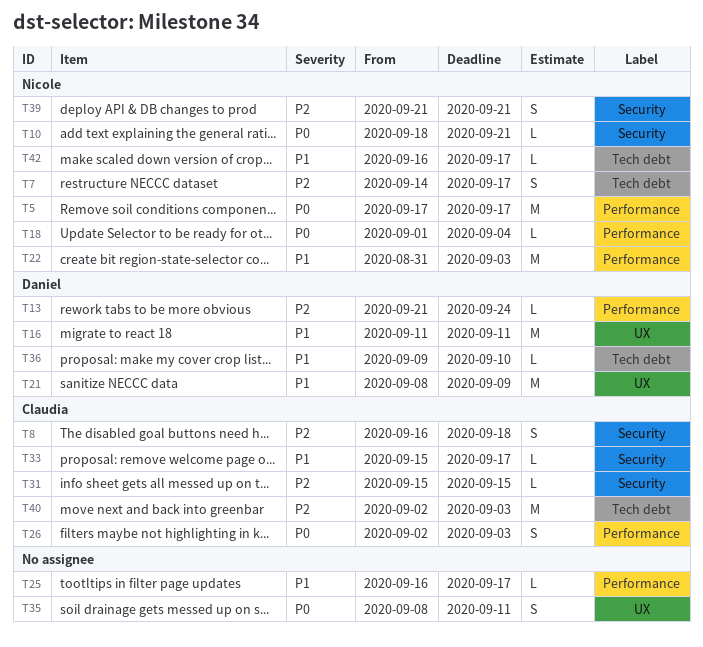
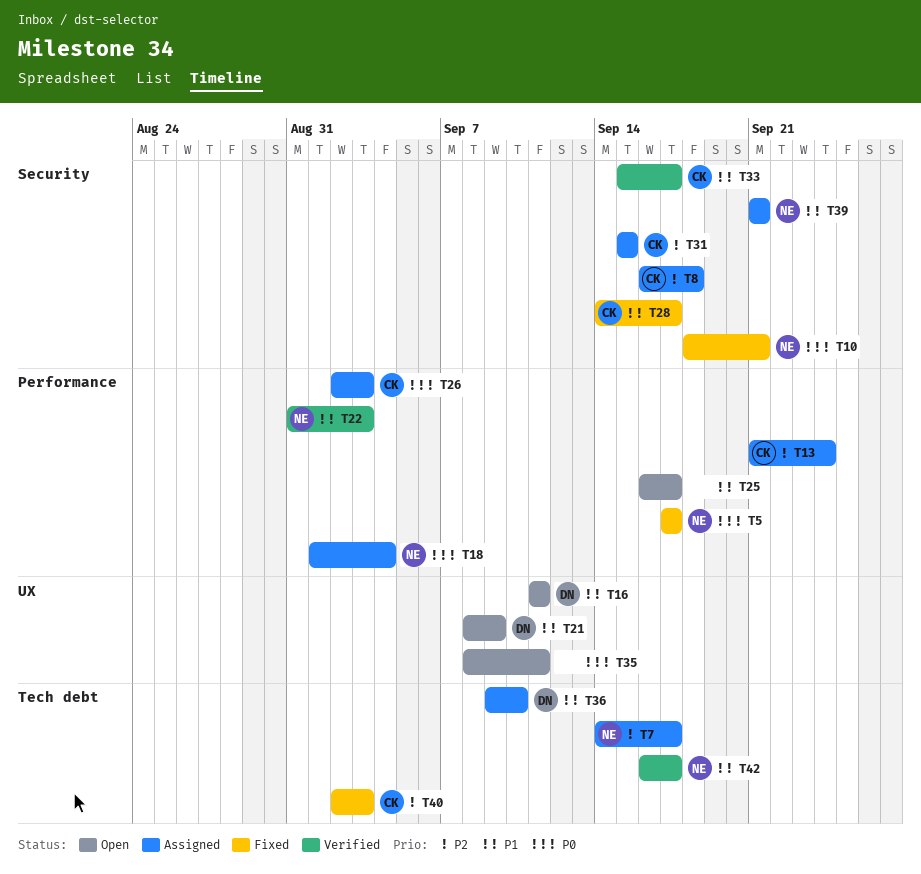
T13, owner: Daniel -> Claudia
T28: none -> present
T39, priority: P2 -> P1

